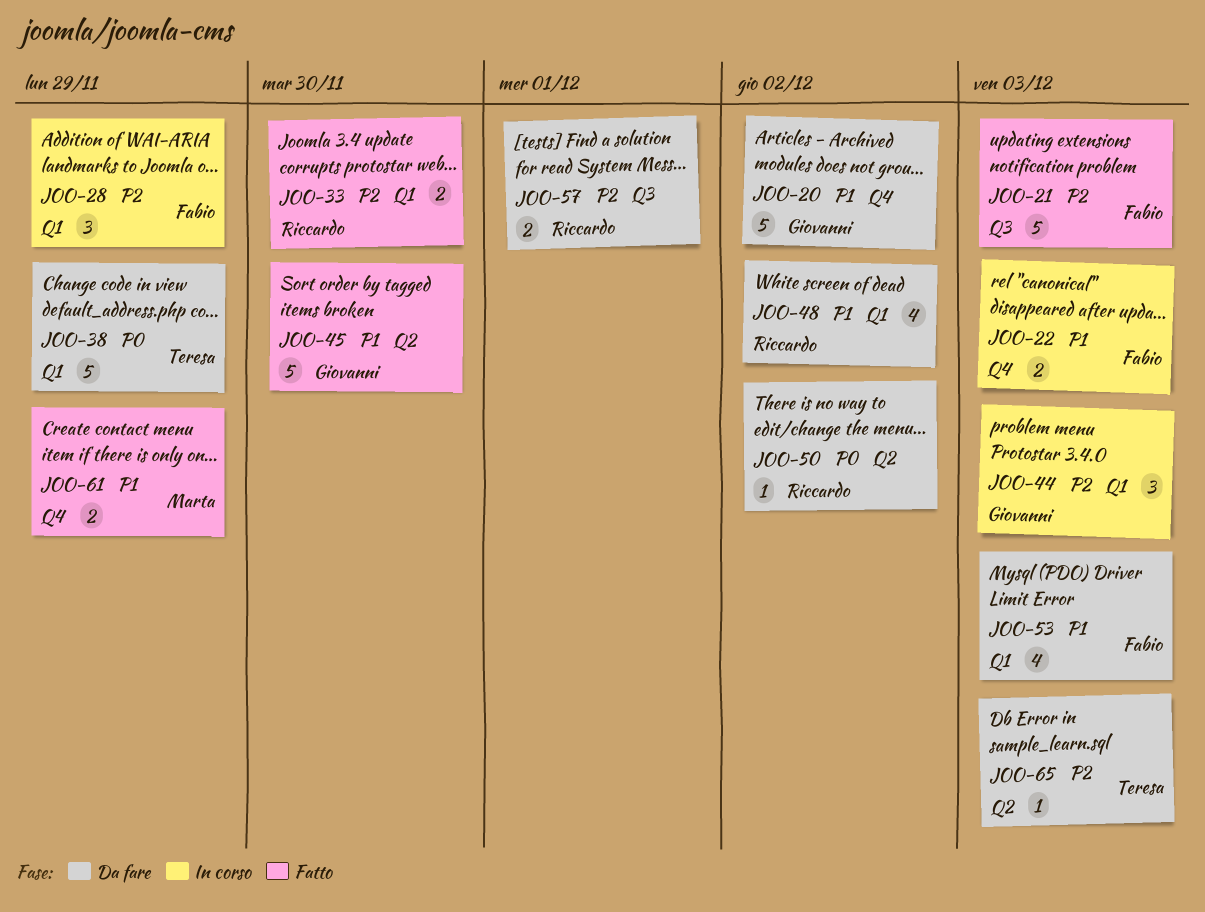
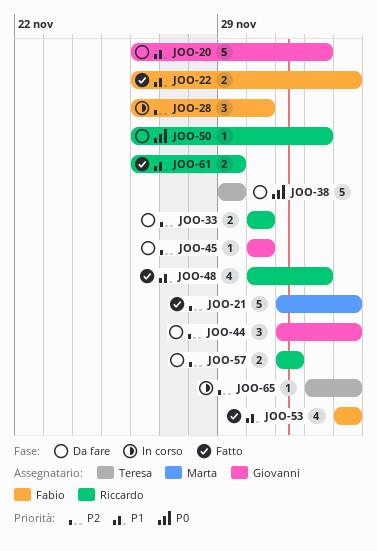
JOO-21, owner: Fabio -> Marta
JOO-22, status: In corso -> Fatto
JOO-28, due: Nov 29 -> Nov 30
JOO-33, status: Fatto -> Da fare
JOO-44, status: In corso -> Da fare
JOO-45, status: Fatto -> Da fare
JOO-45, priority: P1 -> P2
JOO-45, estimate: 5 -> 1
JOO-48, status: Da fare -> Fatto
JOO-53, status: Da fare -> Fatto
JOO-61, owner: Marta -> Riccardo
JOO-65, status: Da fare -> In corso

